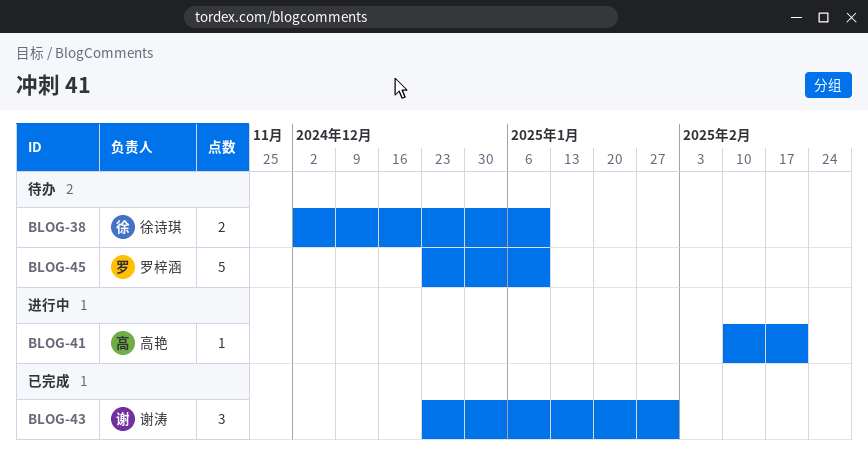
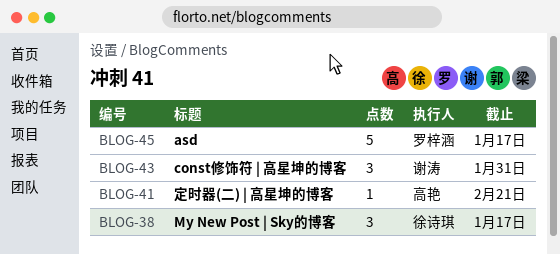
BLOG-38, estimate: 2 -> 3
BLOG-38, due: Jan 10 -> Jan 17
BLOG-45, due: Jan 10 -> Jan 17

